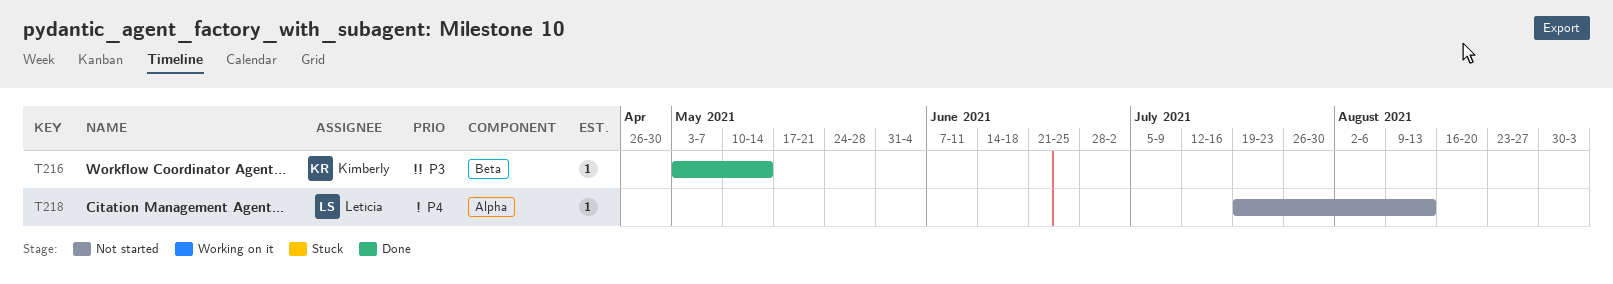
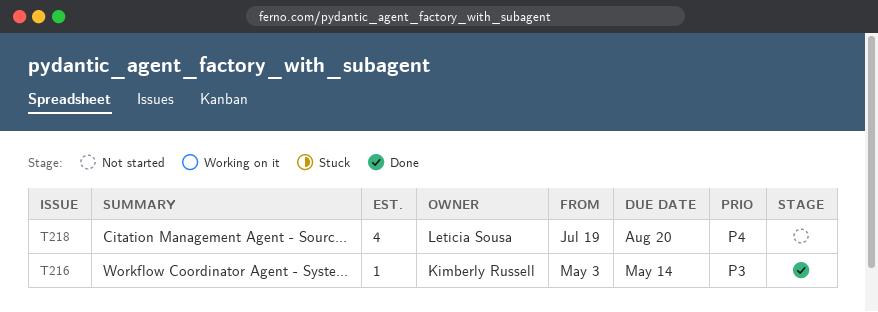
T218, estimate: 1 -> 4
T218, due: Aug 13 -> Aug 20

